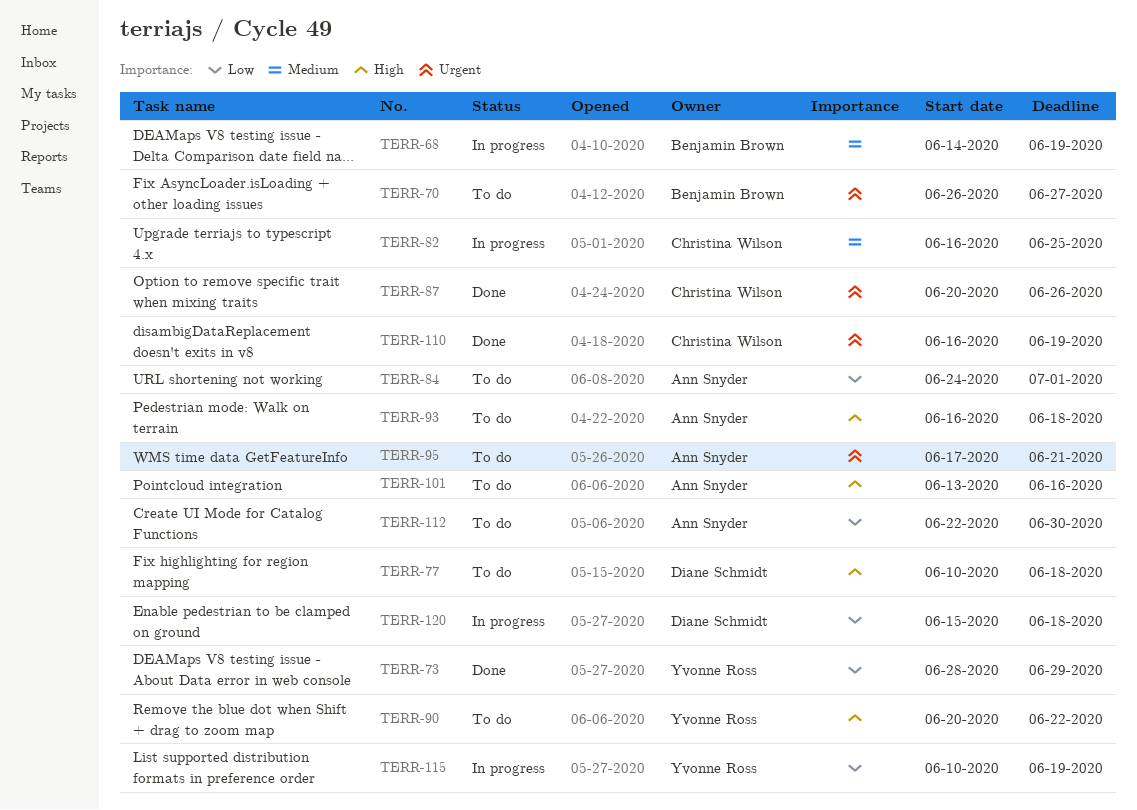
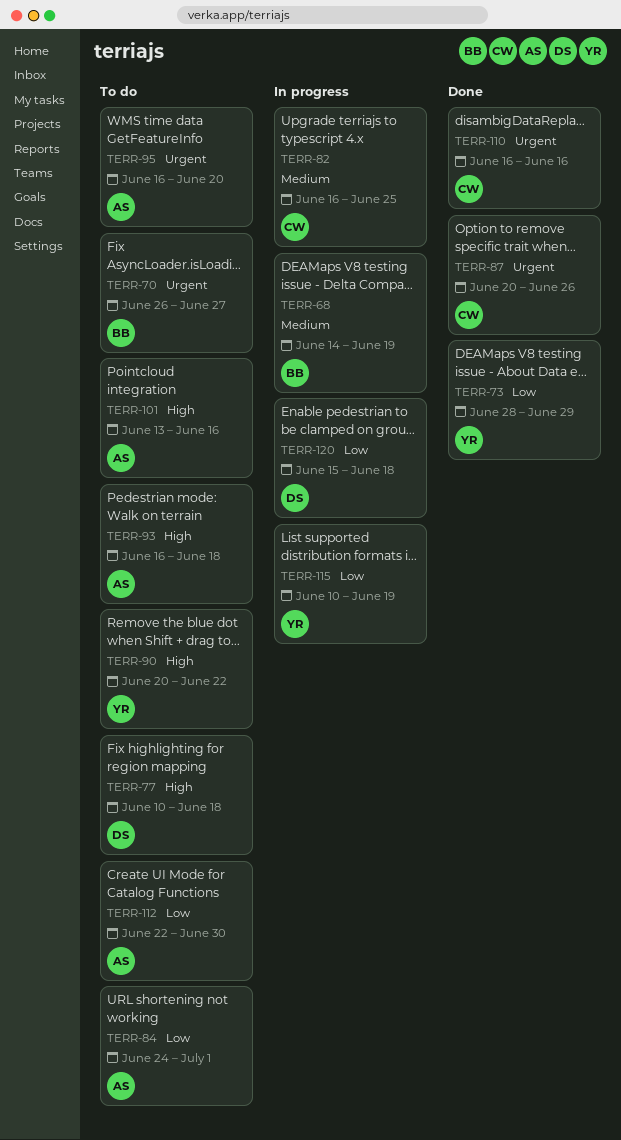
TERR-95, start: Jun 17 -> Jun 16
TERR-95, due: Jun 21 -> Jun 20
TERR-110, due: Jun 19 -> Jun 16

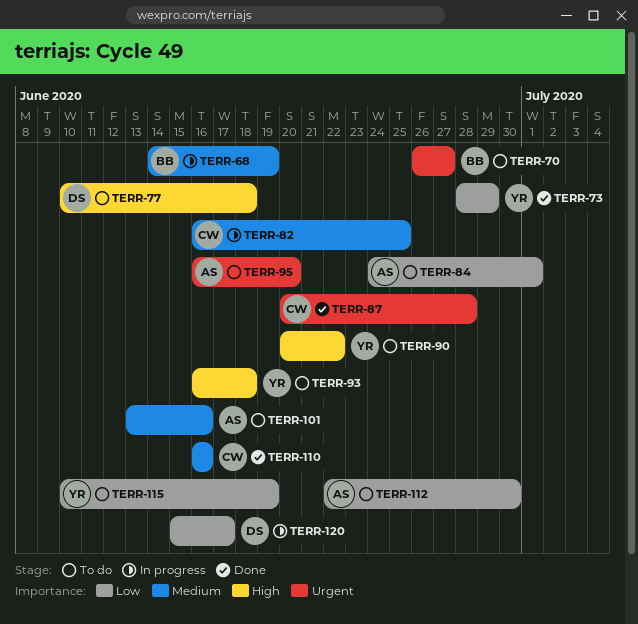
TERR-87, due: Jun 26 -> Jun 28
TERR-93, owner: AS -> YR
TERR-101, priority: High -> Medium
TERR-110, priority: Urgent -> Medium
TERR-115, status: In progress -> To do
TERR-120, due: Jun 18 -> Jun 17

